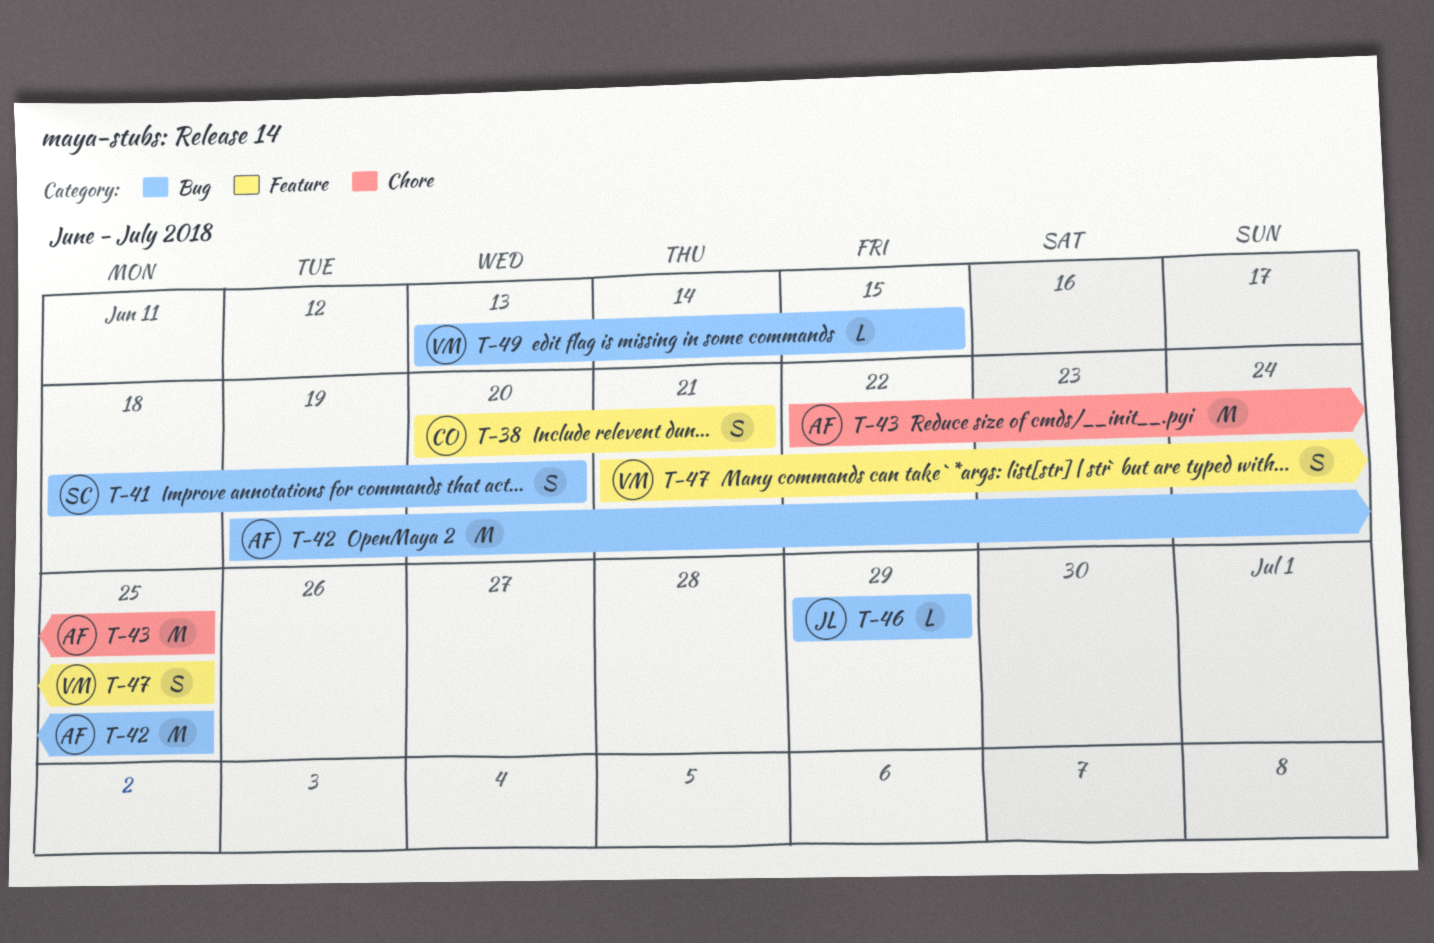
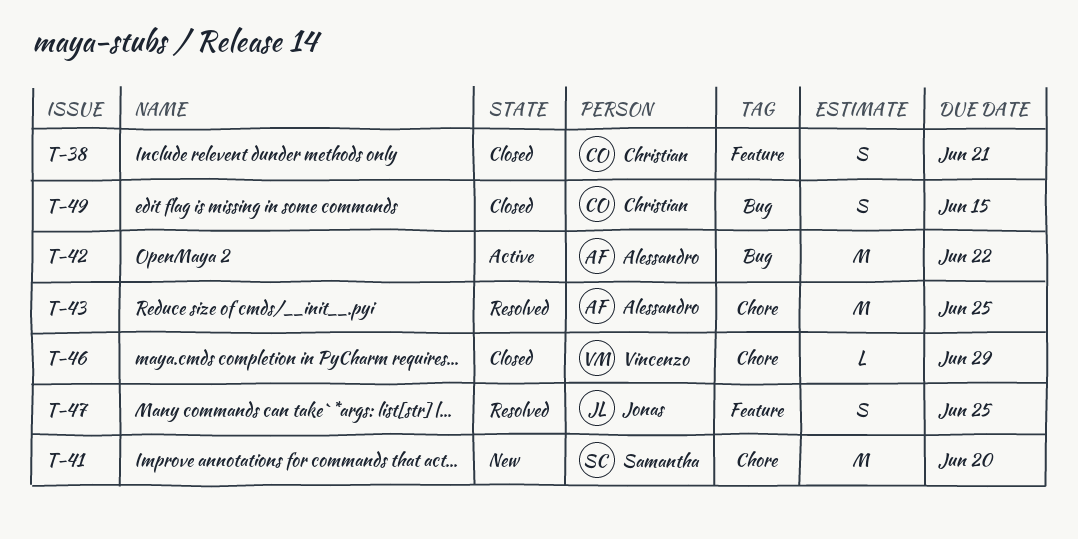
T-41, label: Bug -> Chore
T-41, estimate: S -> M
T-42, due: Jun 25 -> Jun 22
T-46, owner: Jonas -> Vincenzo
T-46, label: Bug -> Chore
T-47, owner: Vincenzo -> Jonas
T-49, owner: Vincenzo -> Christian
T-49, estimate: L -> S

